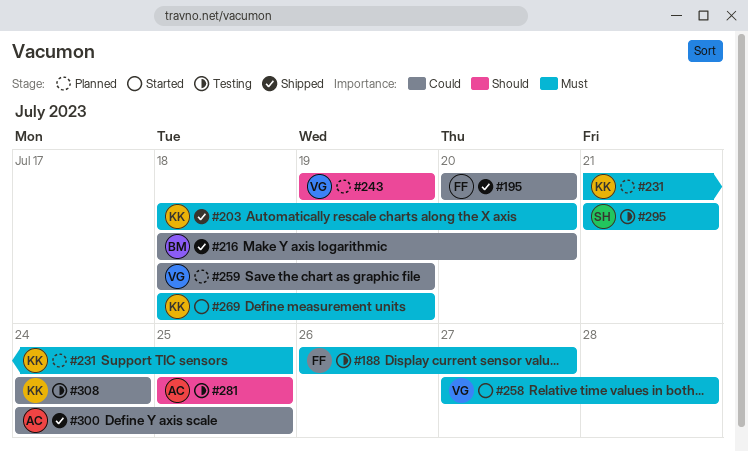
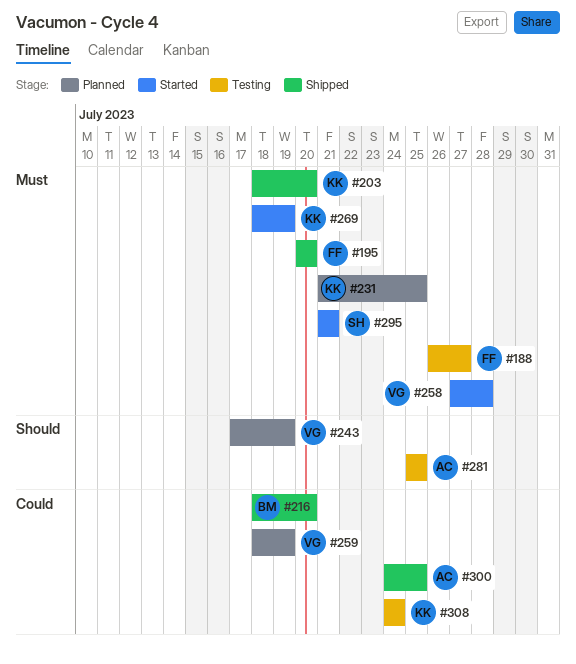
#195, priority: Could -> Must
#243, start: Jul 19 -> Jul 17
#295, status: Testing -> Started

